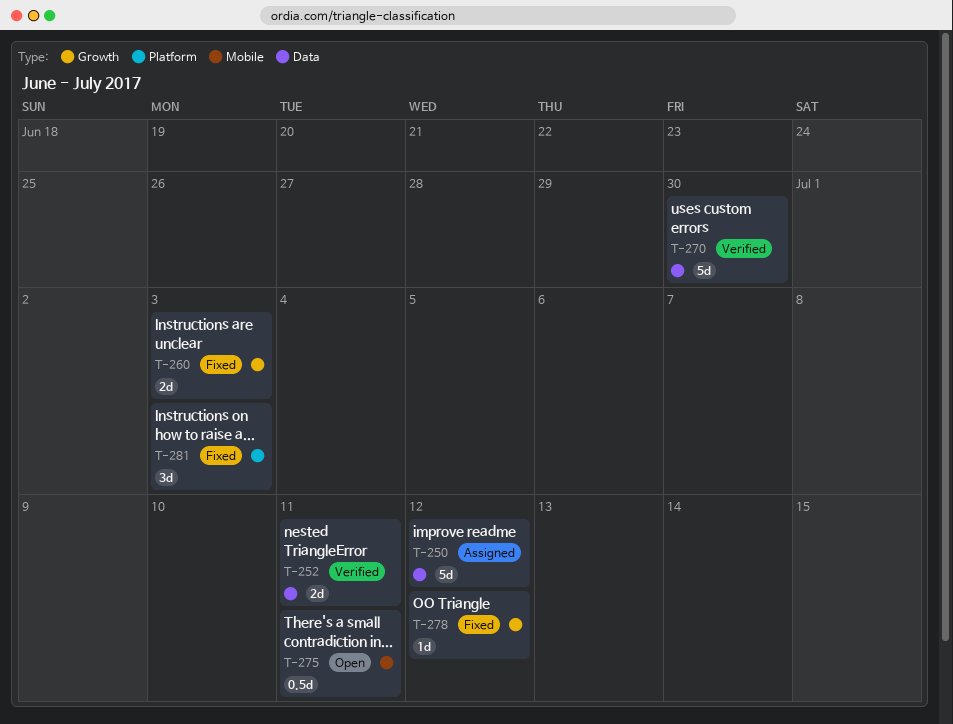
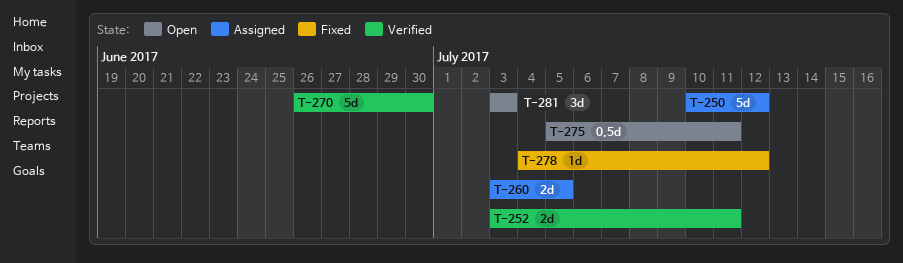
T-260, status: Fixed -> Assigned
T-260, due: Jul 3 -> Jul 5
T-281, status: Fixed -> Open

